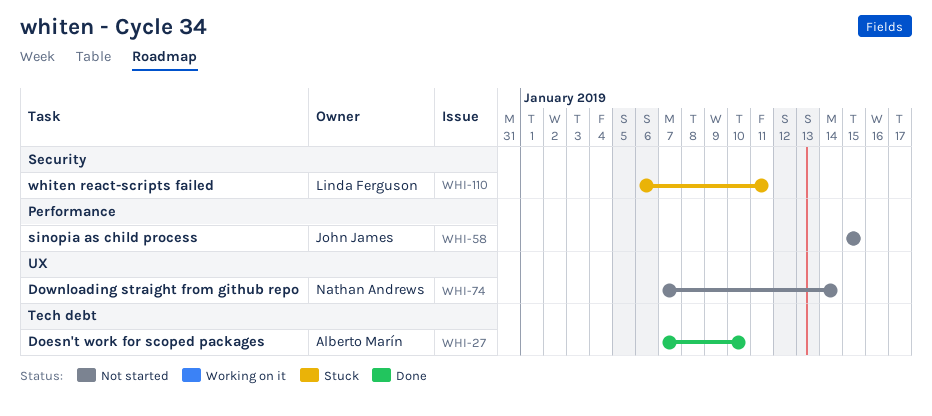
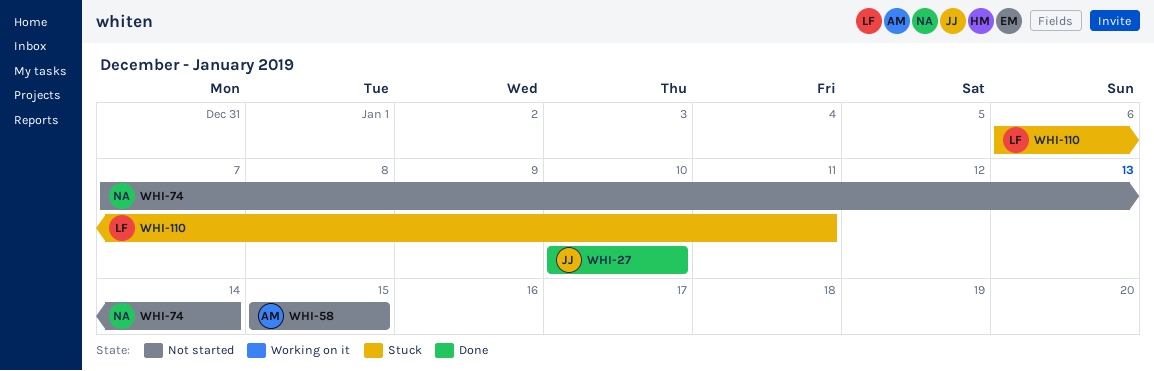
WHI-27, owner: Alberto Marín -> John James
WHI-27, start: Jan 7 -> Jan 10
WHI-58, owner: John James -> Alberto Marín

